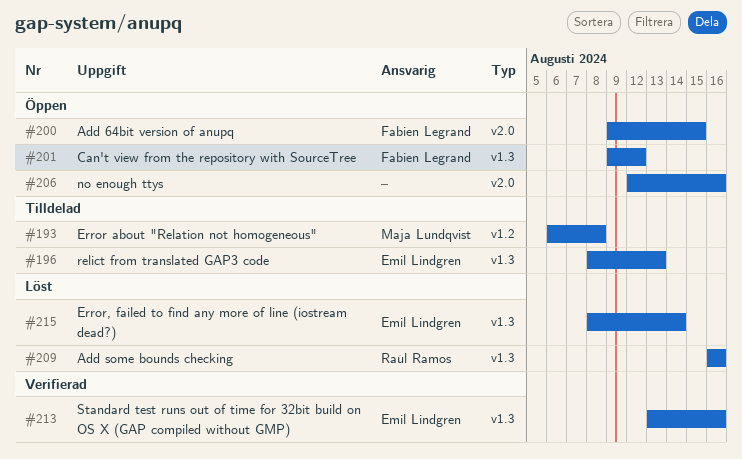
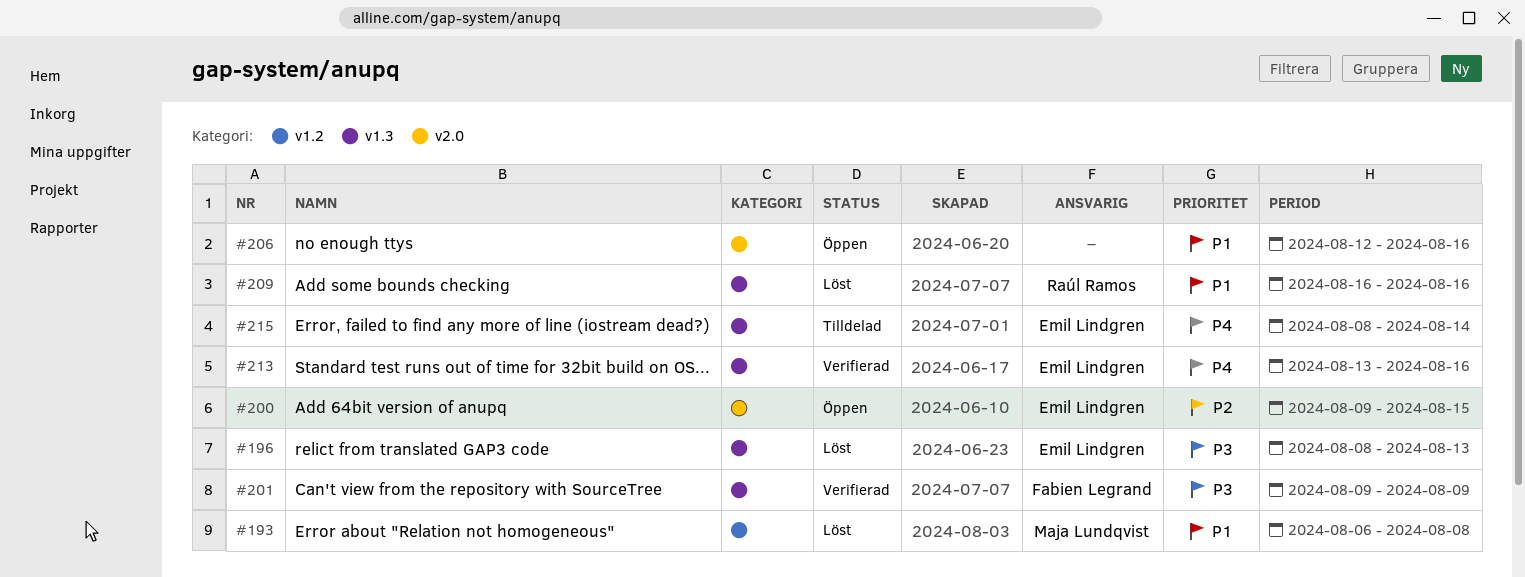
#193, status: Tilldelad -> Löst
#196, status: Tilldelad -> Löst
#200, owner: Fabien Legrand -> Emil Lindgren
#201, status: Öppen -> Verifierad
#201, due: Aug 12 -> Aug 9
#215, status: Löst -> Tilldelad

